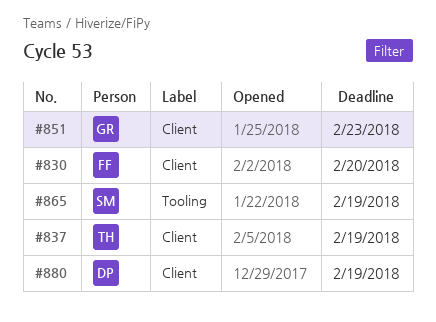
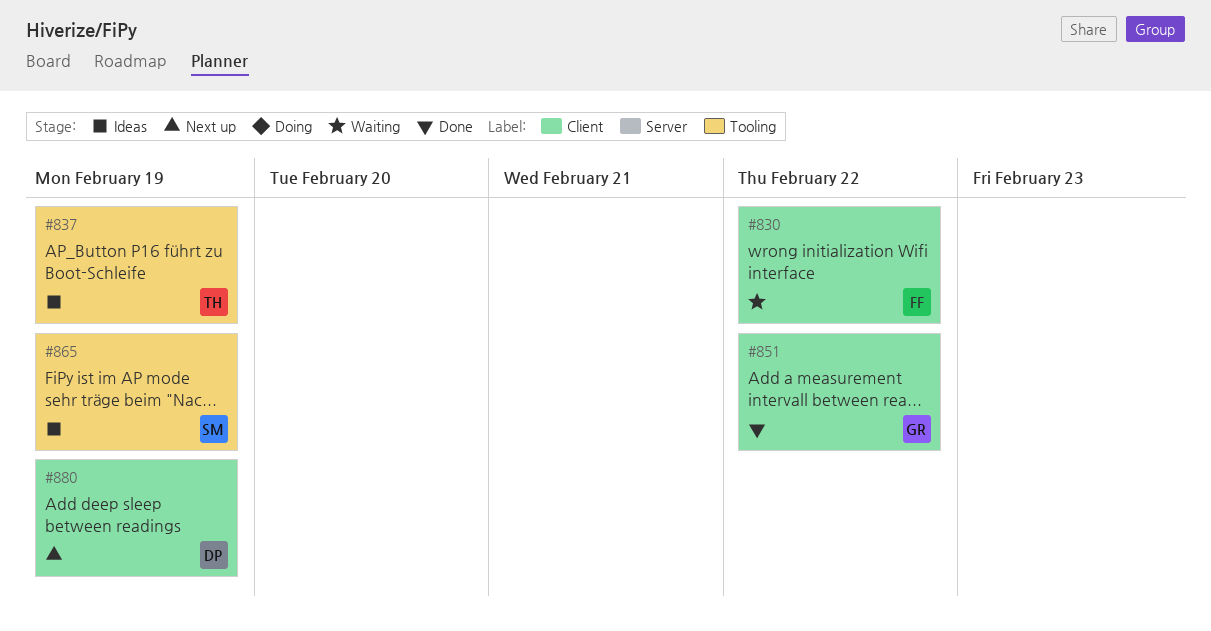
#830, due: Feb 20 -> Feb 22
#837, label: Client -> Tooling
#851, due: Feb 23 -> Feb 22

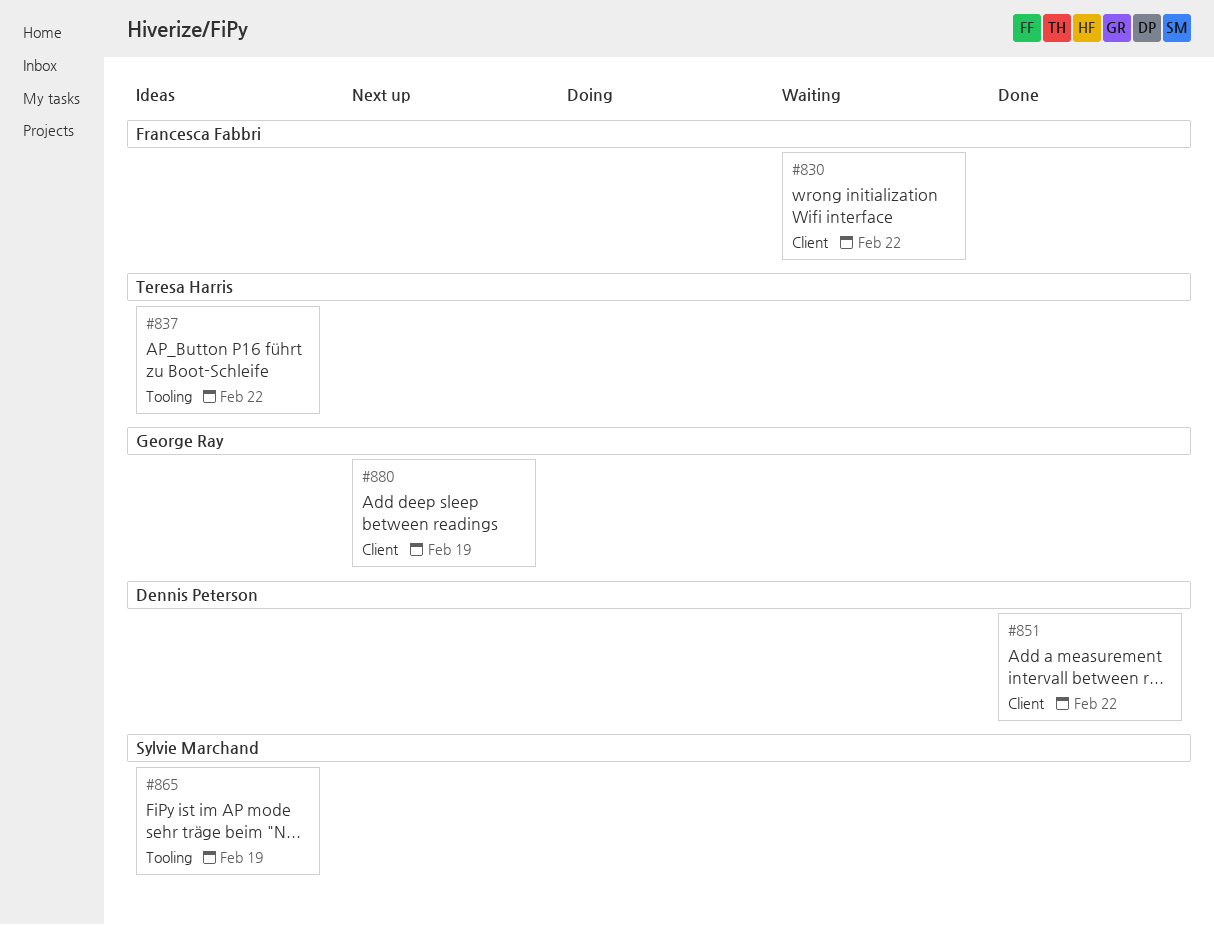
#837, due: Feb 19 -> Feb 22
#851, owner: George Ray -> Dennis Peterson
#880, owner: Dennis Peterson -> George Ray

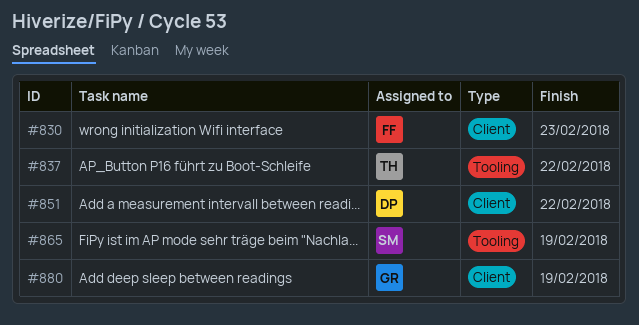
#830, due: Feb 22 -> Feb 23

